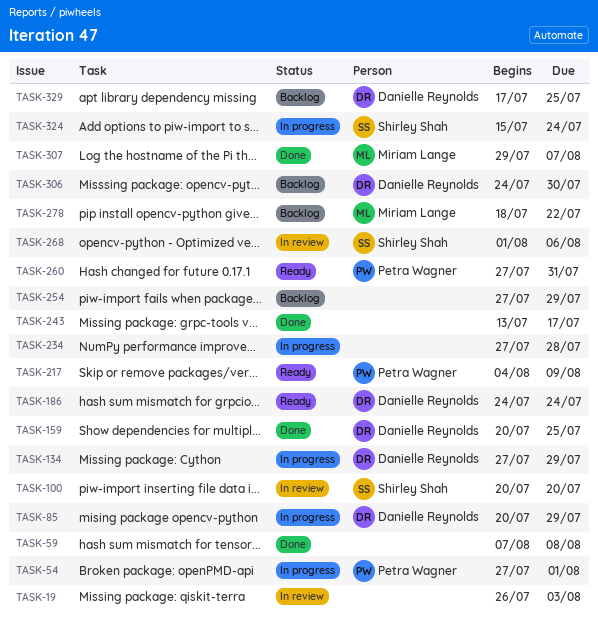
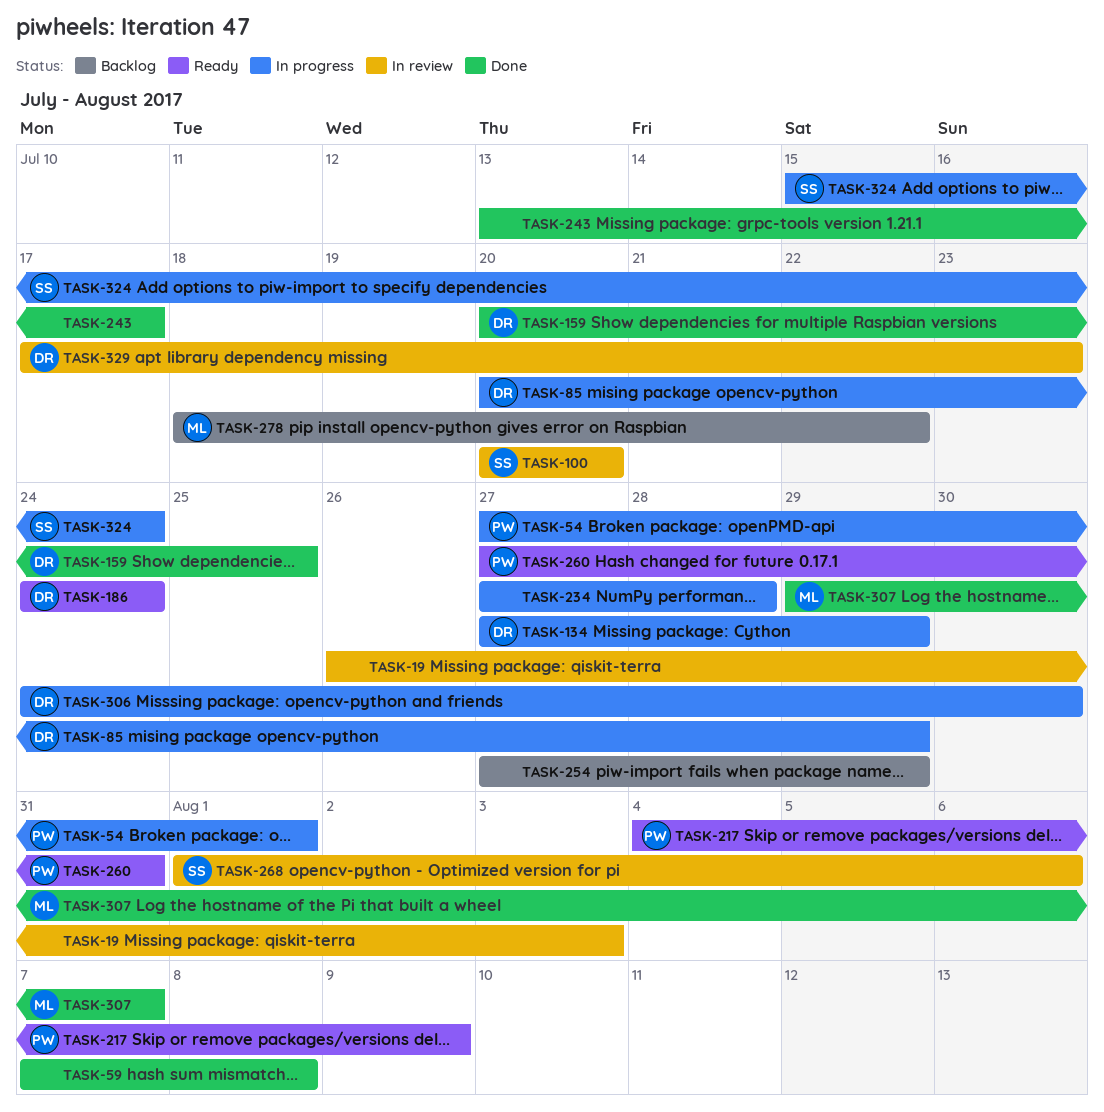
TASK-306, status: Backlog -> In progress
TASK-329, status: Backlog -> In review
TASK-329, due: Jul 25 -> Jul 23

